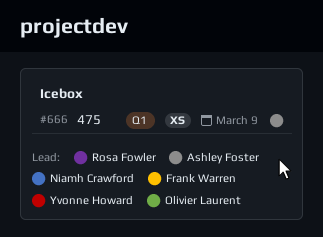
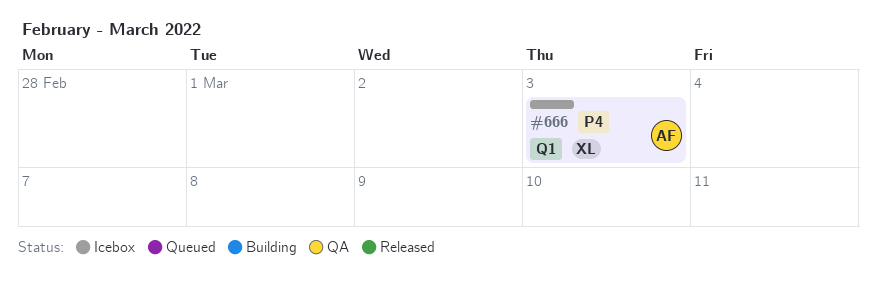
#666, estimate: XS -> XL
#666, due: Mar 9 -> Mar 3

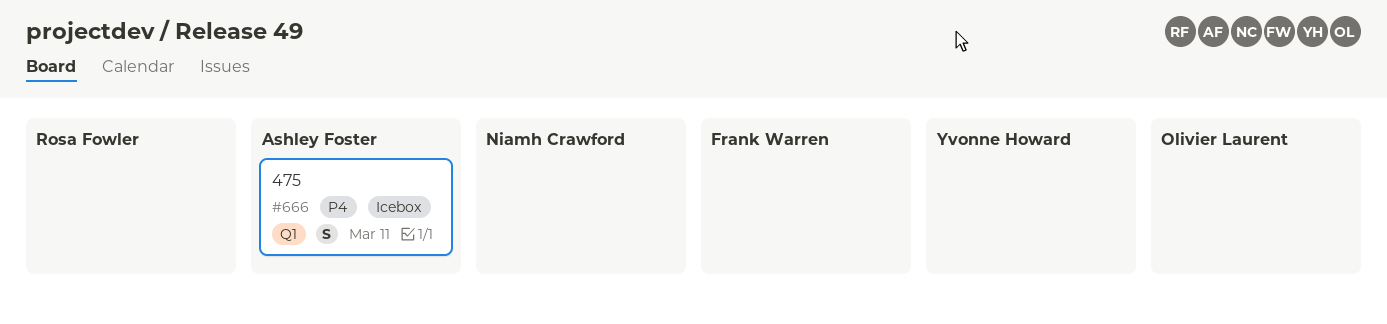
#666, estimate: XL -> S
#666, due: Mar 3 -> Mar 11

